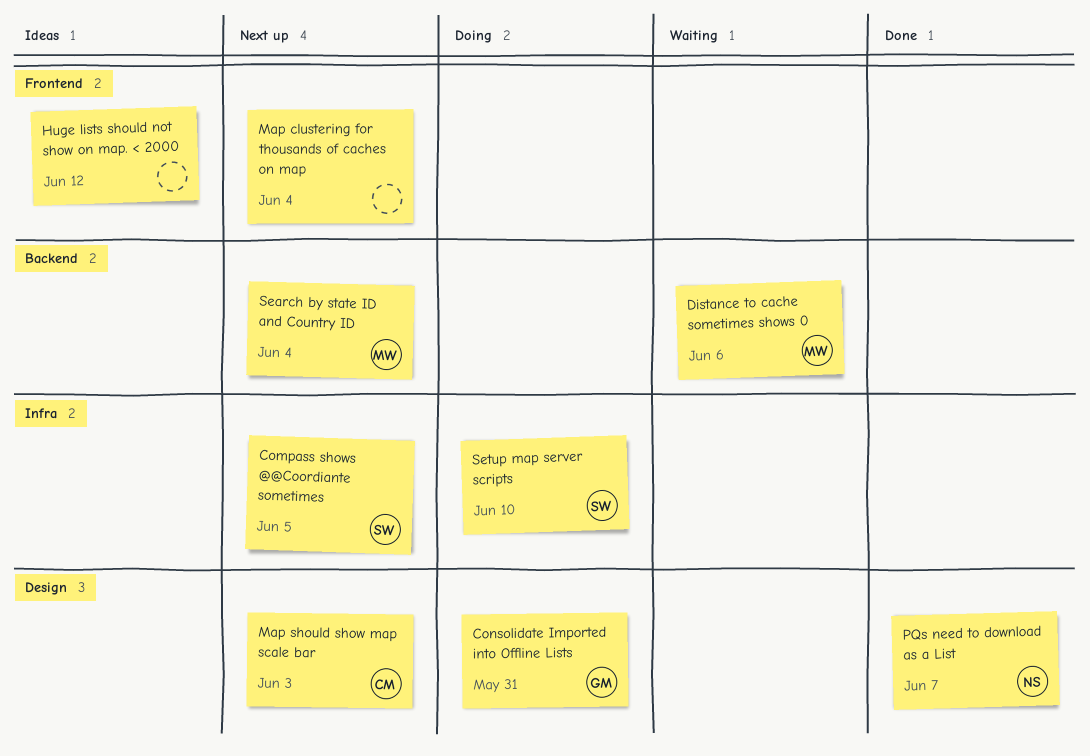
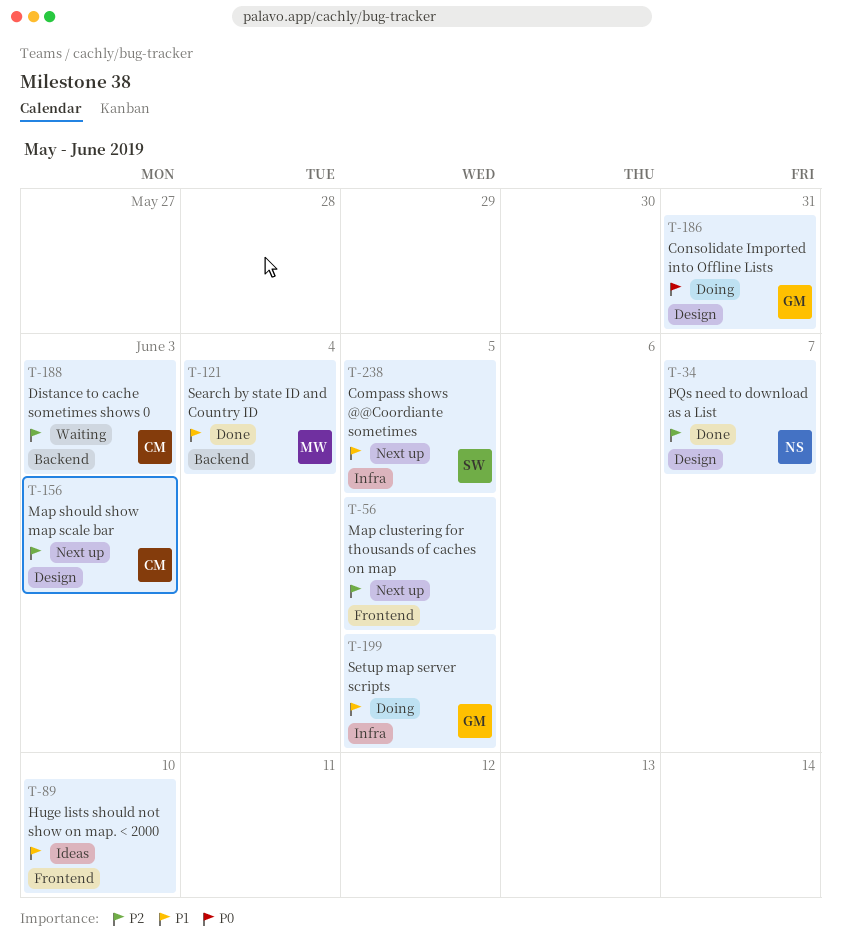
Distance to cache sometimes shows 0, owner: MW -> CM
Distance to cache sometimes shows 0, due: Jun 6 -> Jun 3
Huge lists should not show on map. < 2000, due: Jun 12 -> Jun 10
Map clustering for thousands of caches on map, due: Jun 4 -> Jun 5
Search by state ID and Country ID, status: Next up -> Done
Setup map server scripts, owner: SW -> GM
Setup map server scripts, due: Jun 10 -> Jun 5

